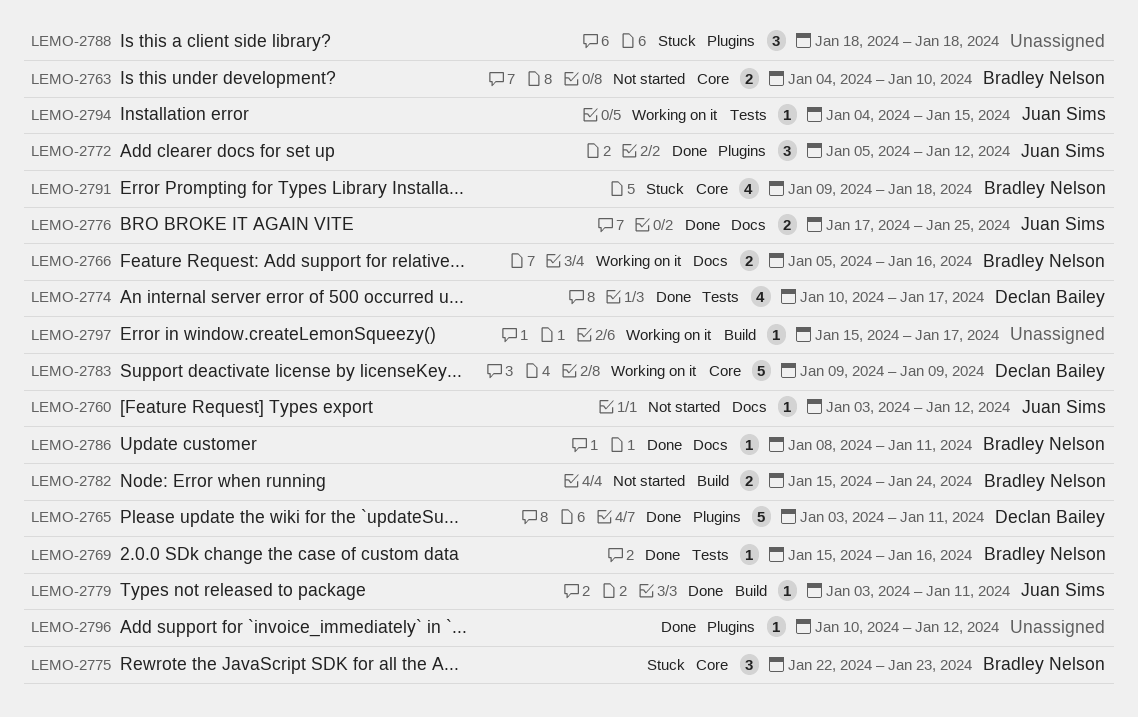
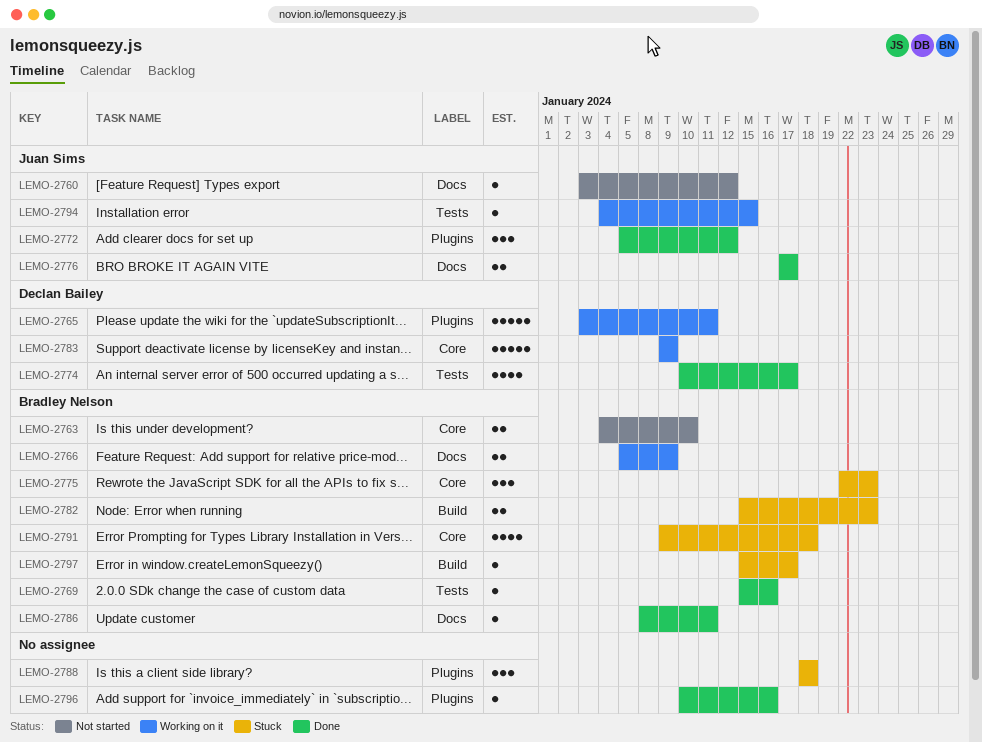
LEMO-2765, status: Done -> Working on it
LEMO-2766, due: Jan 16 -> Jan 9
LEMO-2776, due: Jan 25 -> Jan 17
LEMO-2779: present -> none
LEMO-2782, status: Not started -> Stuck
LEMO-2782, due: Jan 24 -> Jan 23
LEMO-2796, due: Jan 12 -> Jan 16
LEMO-2797, status: Working on it -> Stuck
LEMO-2797, owner: none -> Bradley Nelson

